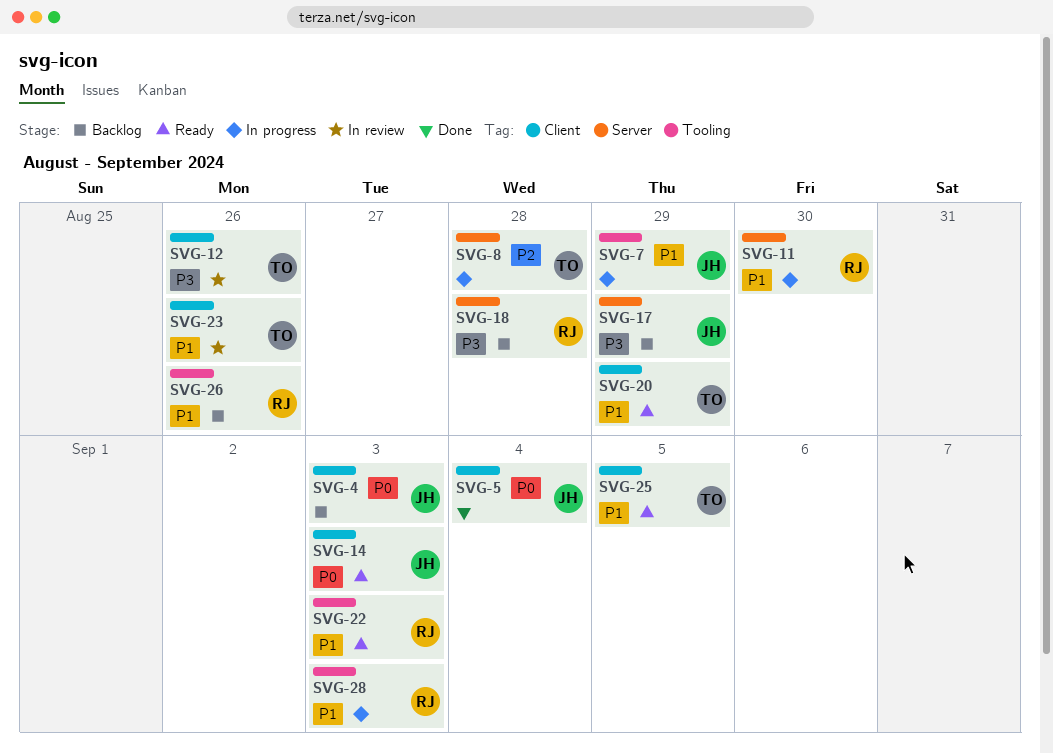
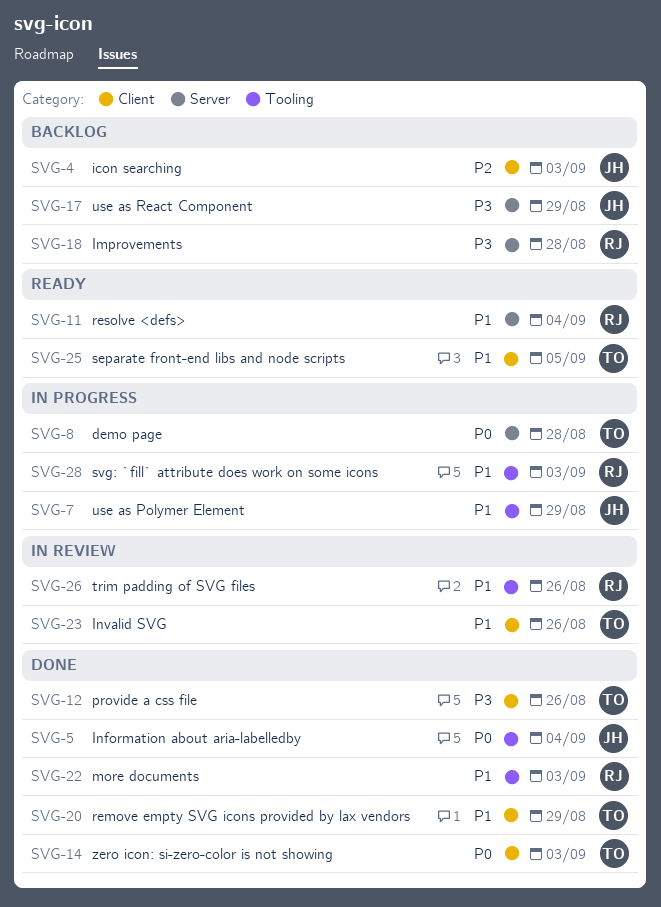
SVG-4, priority: P0 -> P2
SVG-5, label: Client -> Tooling
SVG-8, priority: P2 -> P0
SVG-11, status: In progress -> Ready
SVG-11, due: Aug 30 -> Sep 4
SVG-12, status: In review -> Done
SVG-14, status: Ready -> Done
SVG-14, owner: JH -> TO
SVG-20, status: Ready -> Done
SVG-22, status: Ready -> Done
SVG-26, status: Backlog -> In review

